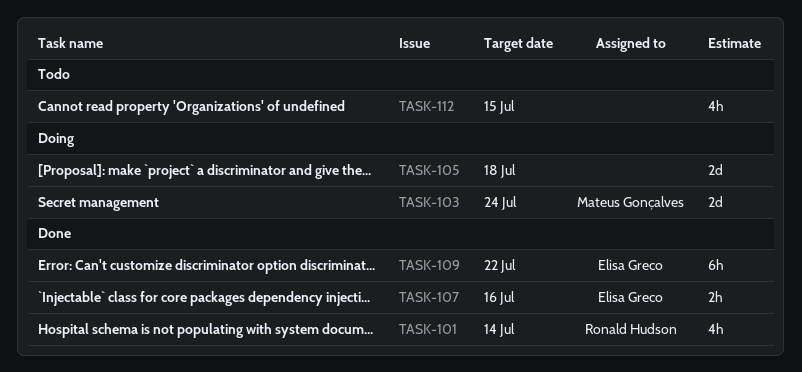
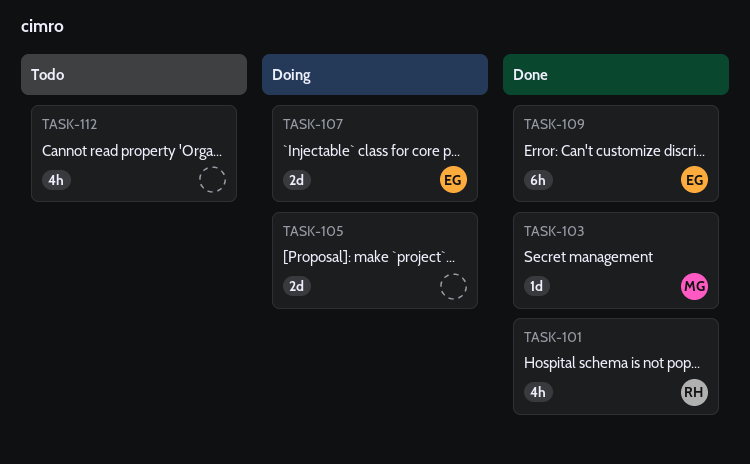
TASK-103, status: Doing -> Done
TASK-103, estimate: 2d -> 1d
TASK-107, status: Done -> Doing
TASK-107, estimate: 2h -> 2d

